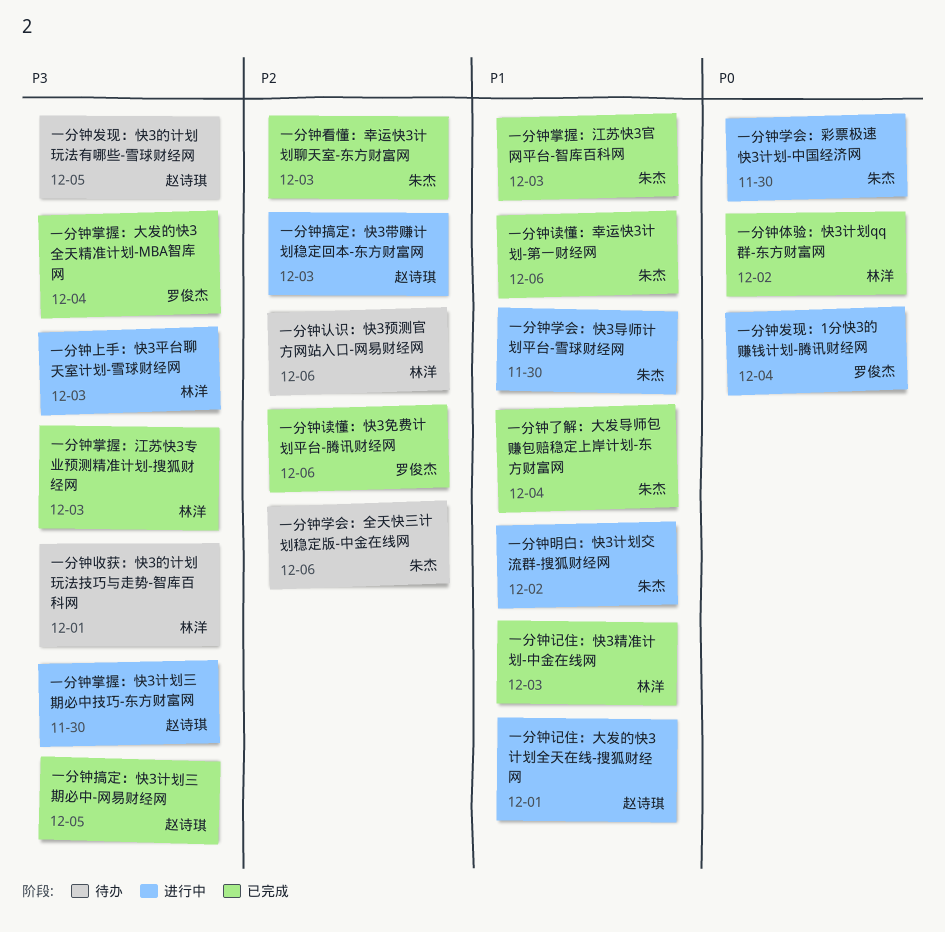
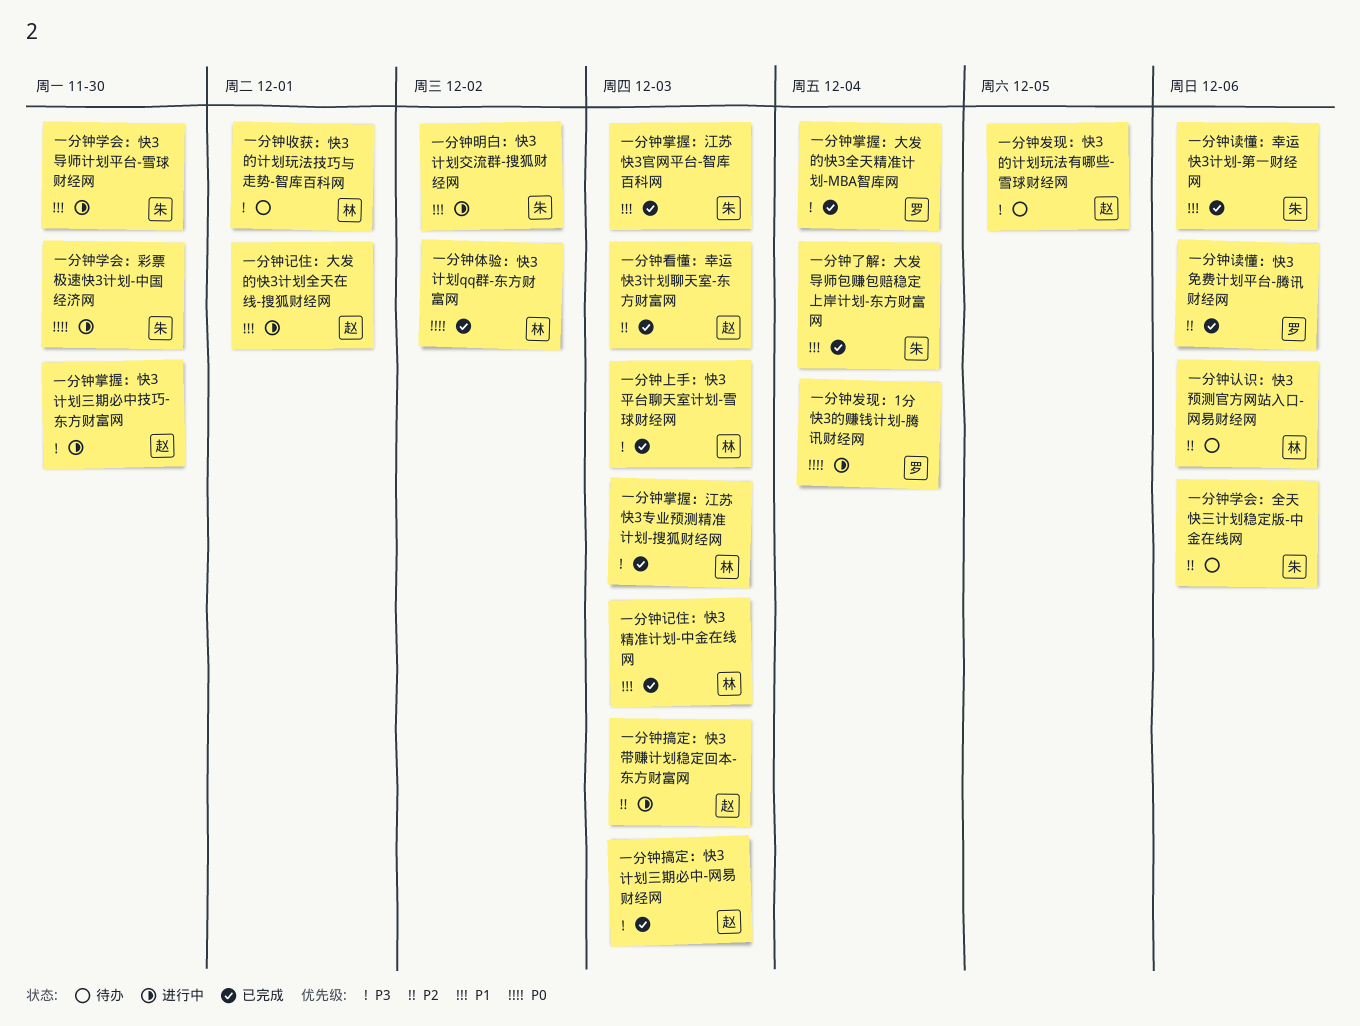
一分钟上手：快3平台聊天室计划-雪球财经网, status: 进行中 -> 已完成
一分钟搞定：快3计划三期必中-网易财经网, due: Dec 5 -> Dec 3
一分钟看懂：幸运快3计划聊天室-东方财富网, owner: 朱杰 -> 赵诗琪

